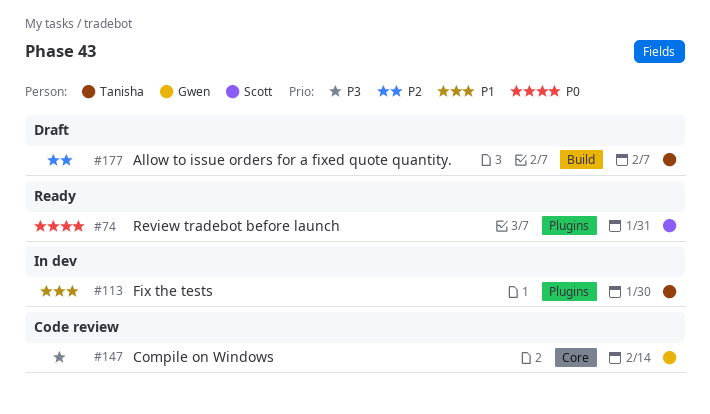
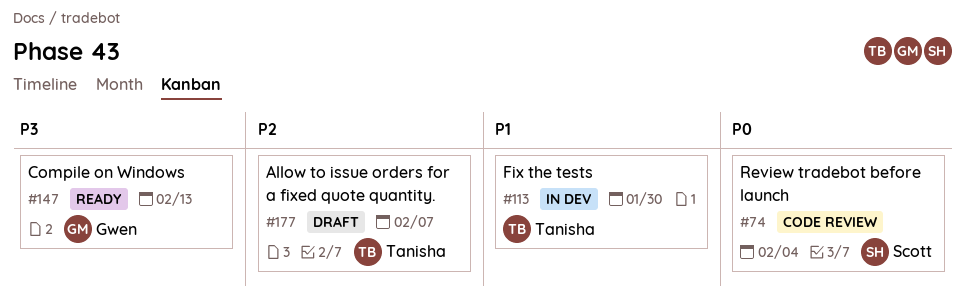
#74, status: Ready -> Code review
#74, due: Jan 31 -> Feb 4
#147, status: Code review -> Ready
#147, due: Feb 14 -> Feb 13

